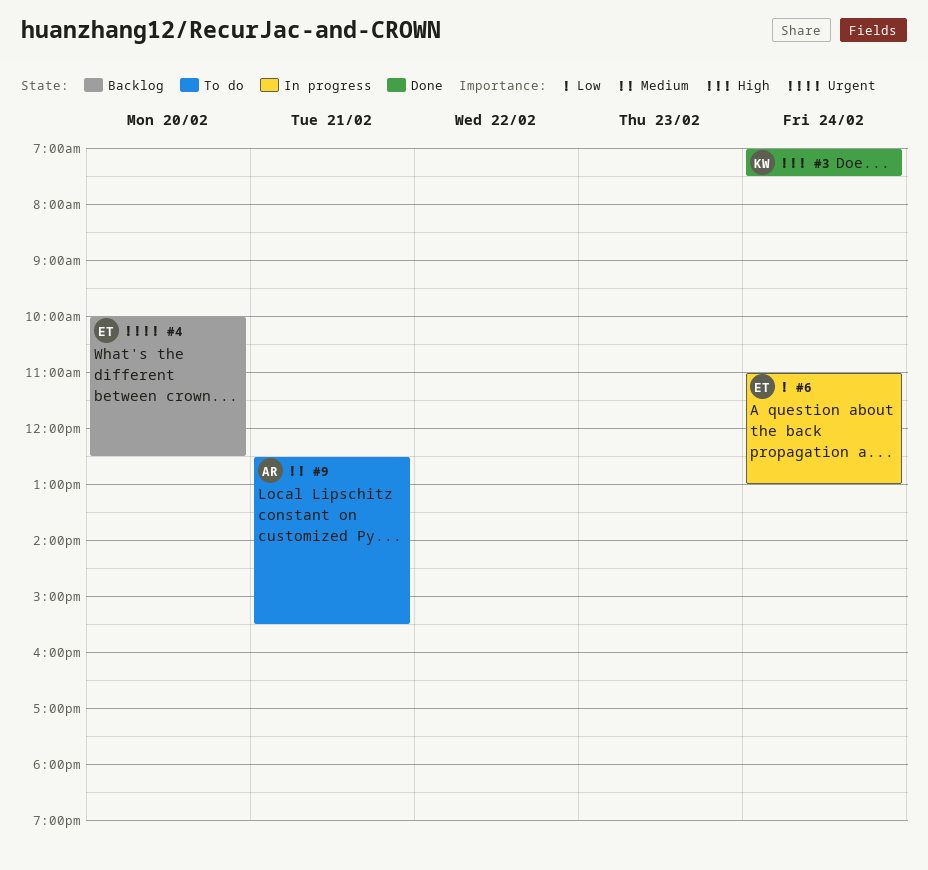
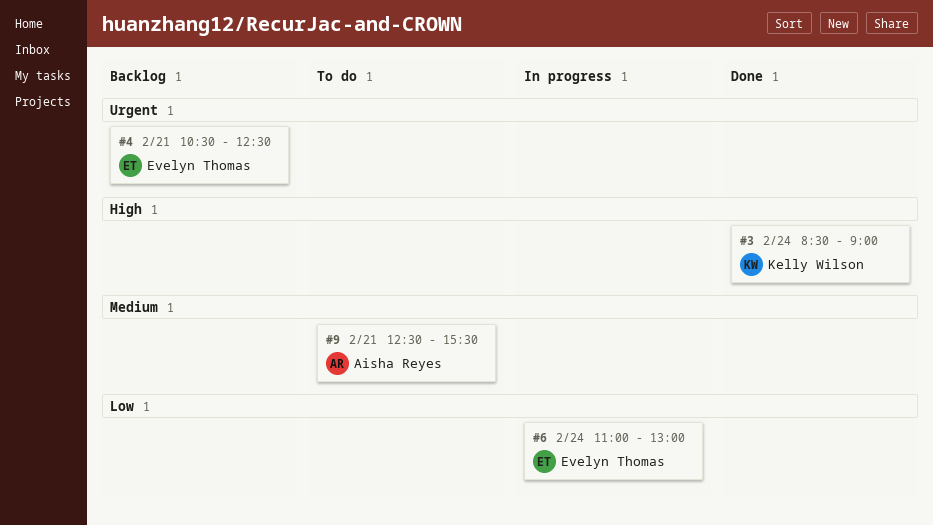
#3, begins: 07:00 -> 08:30
#3, ends: 07:30 -> 09:00
#4, day: Feb 20 -> Feb 21
#4, begins: 10:00 -> 10:30

